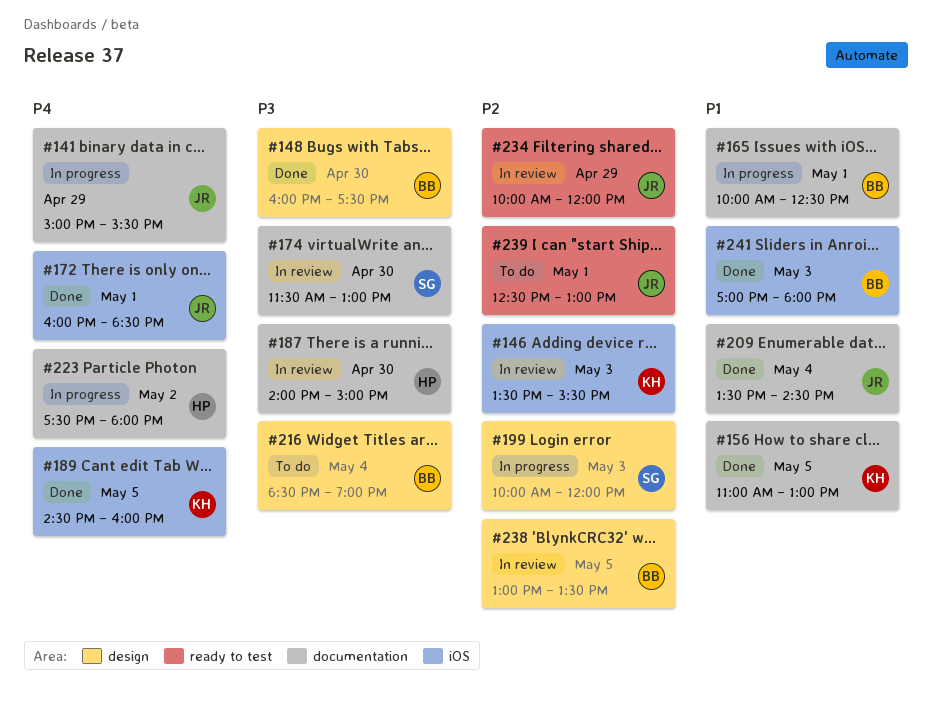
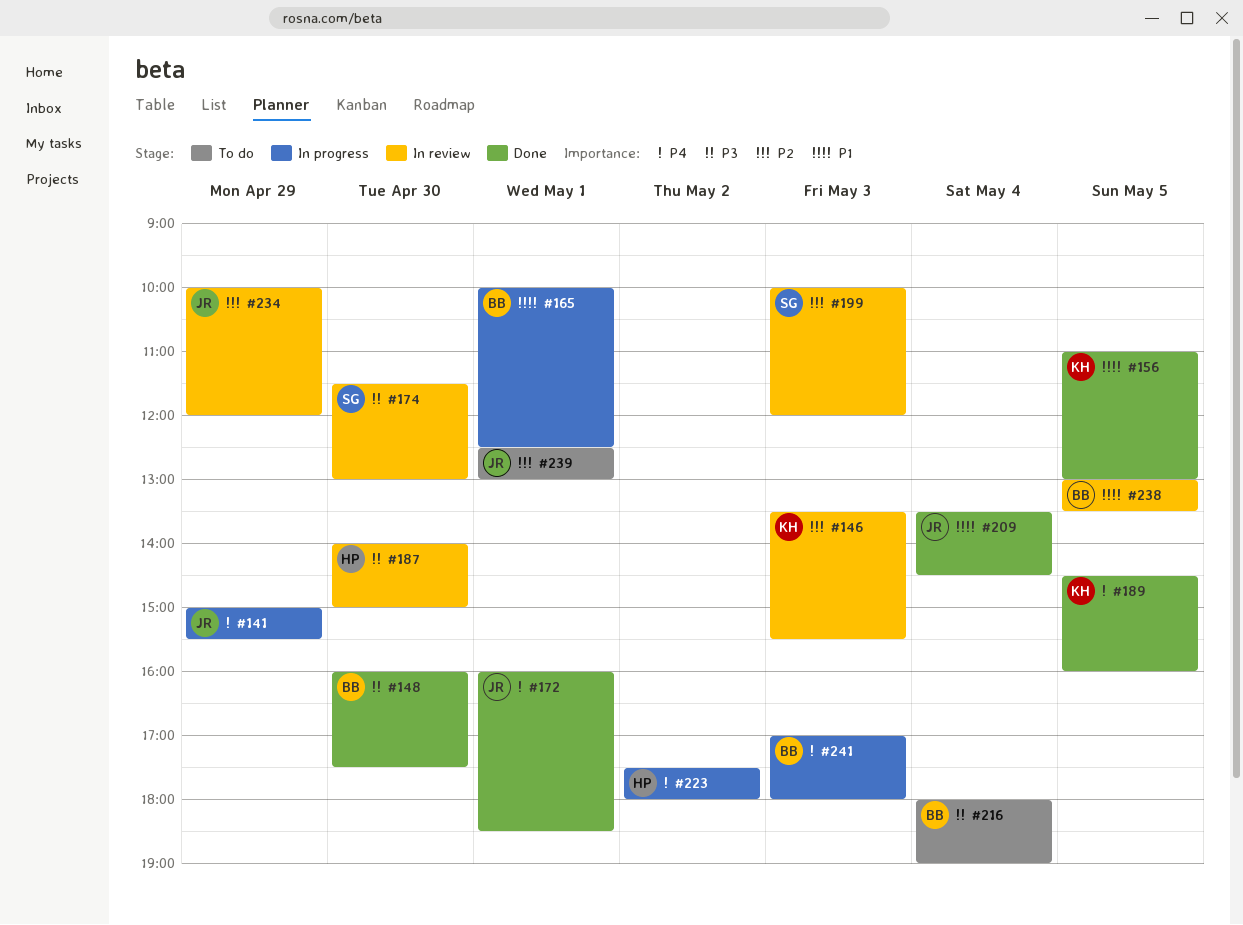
#199, status: In progress -> In review
#216, begins: 18:30 -> 18:00
#238, priority: P2 -> P1
#241, status: Done -> In progress
#241, priority: P1 -> P4

